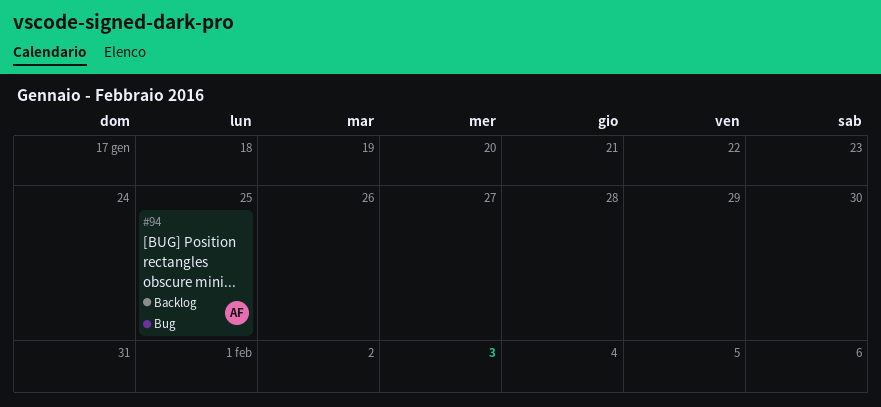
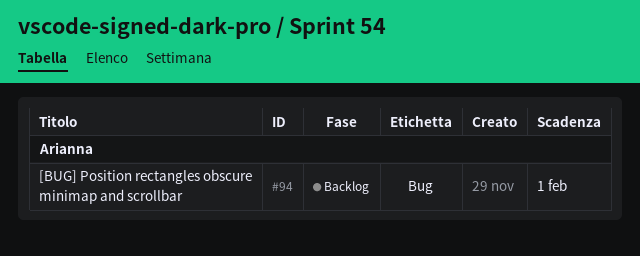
#94, due: Jan 25 -> Feb 1

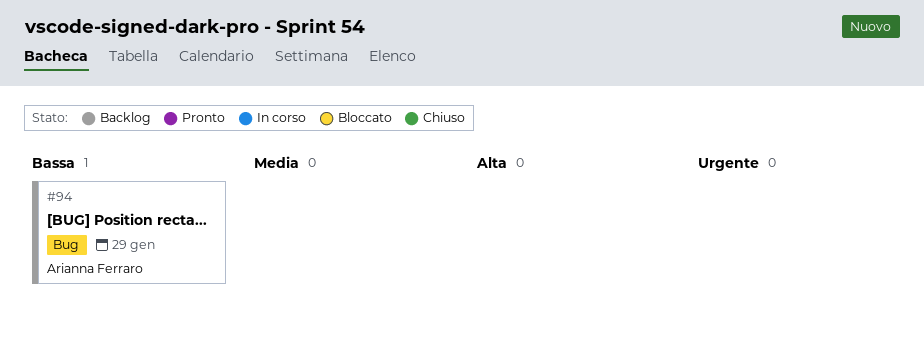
#94, due: Feb 1 -> Jan 29

